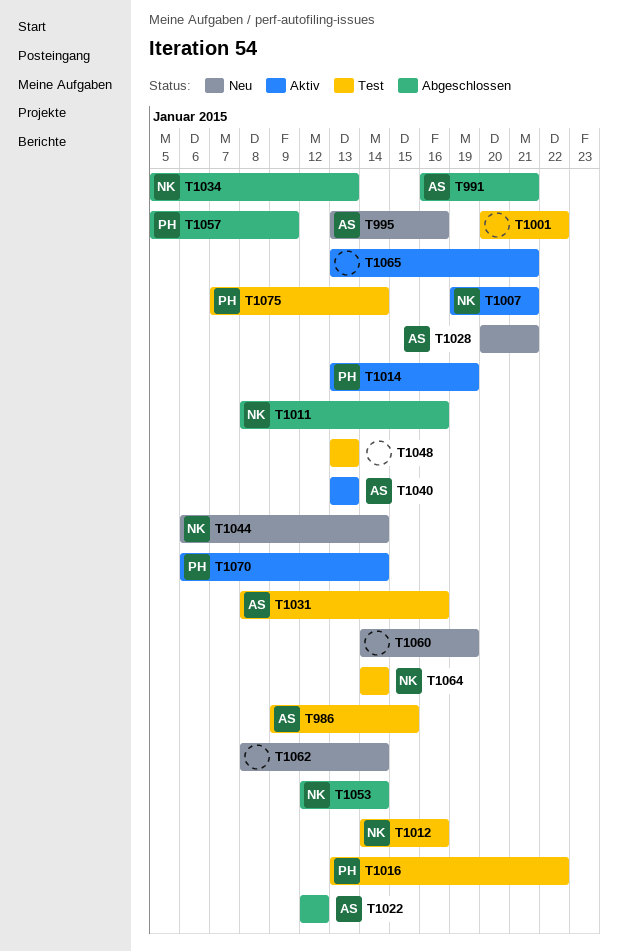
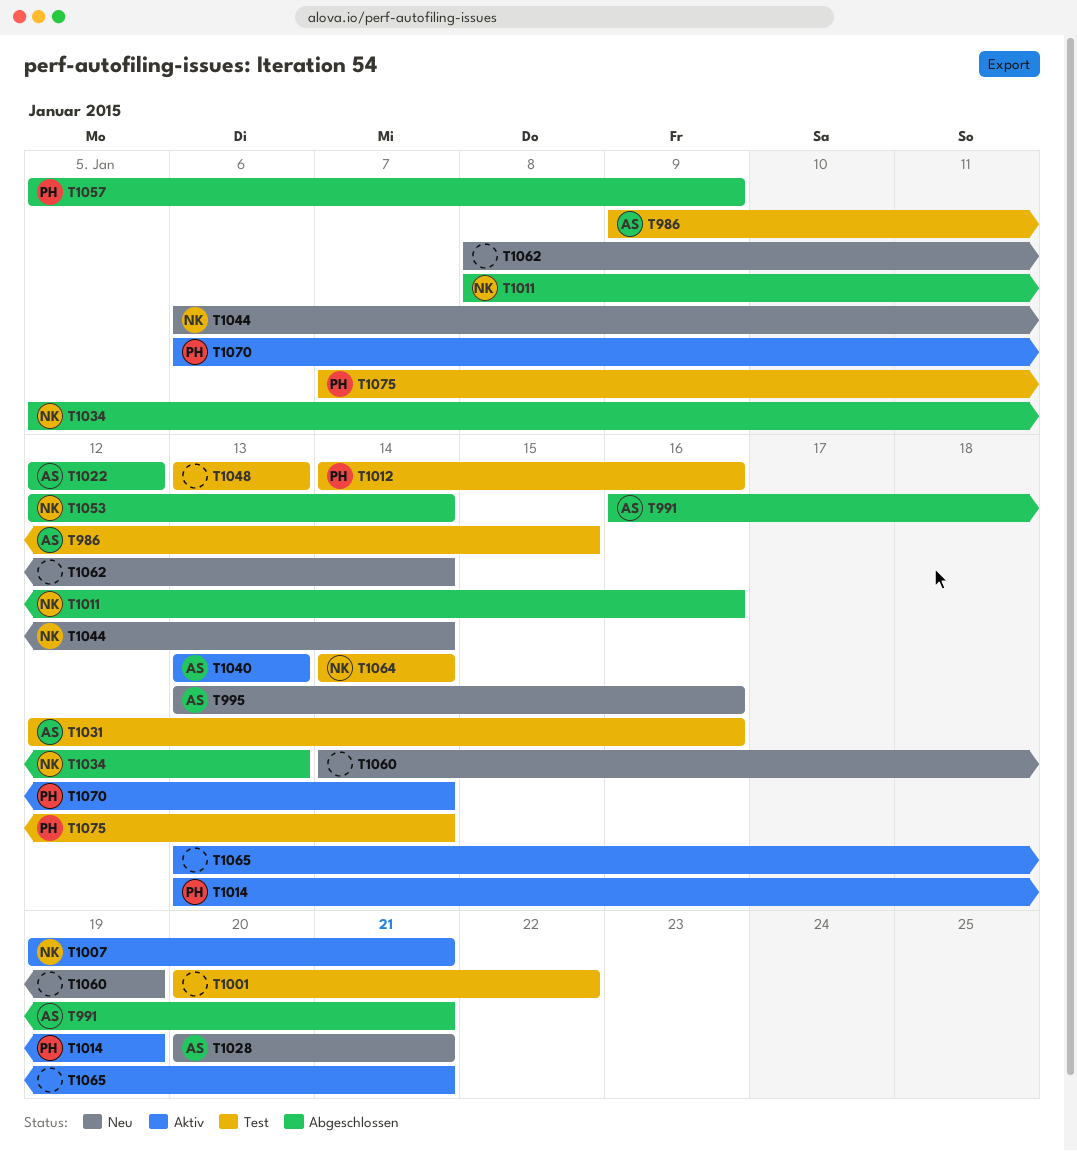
T1012, owner: NK -> PH
T1016: present -> none
T1031, start: Jan 8 -> Jan 12

